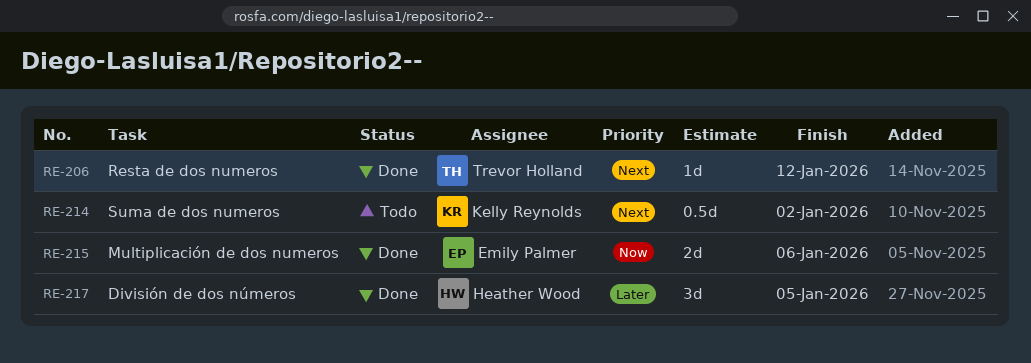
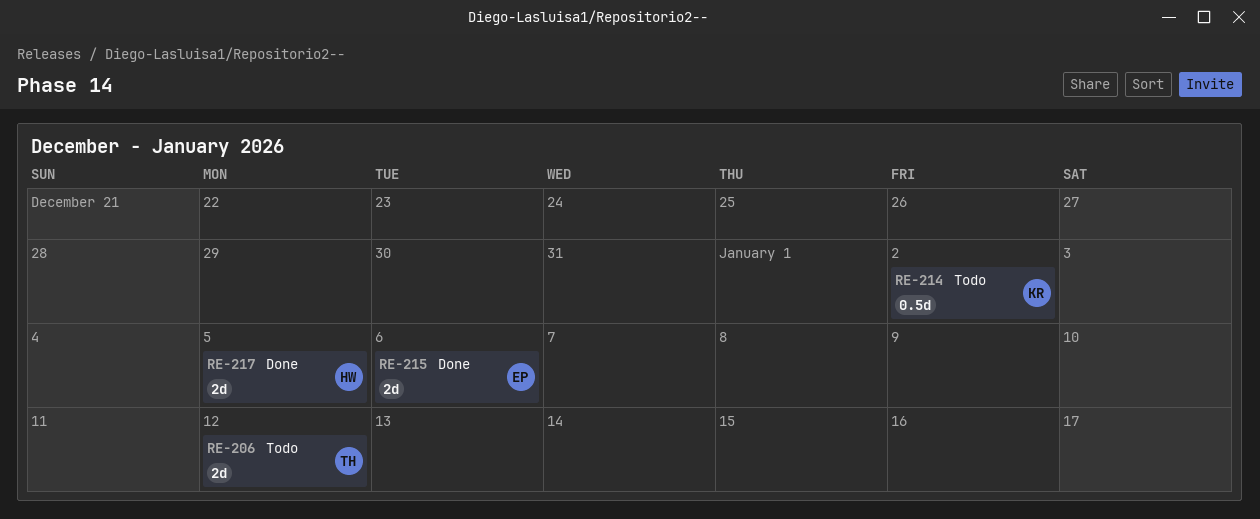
RE-206, status: Done -> Todo
RE-206, estimate: 1d -> 2d
RE-217, estimate: 3d -> 2d

